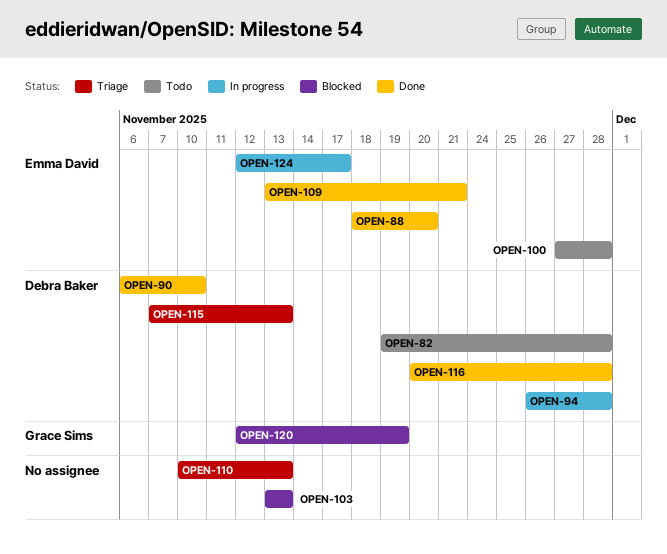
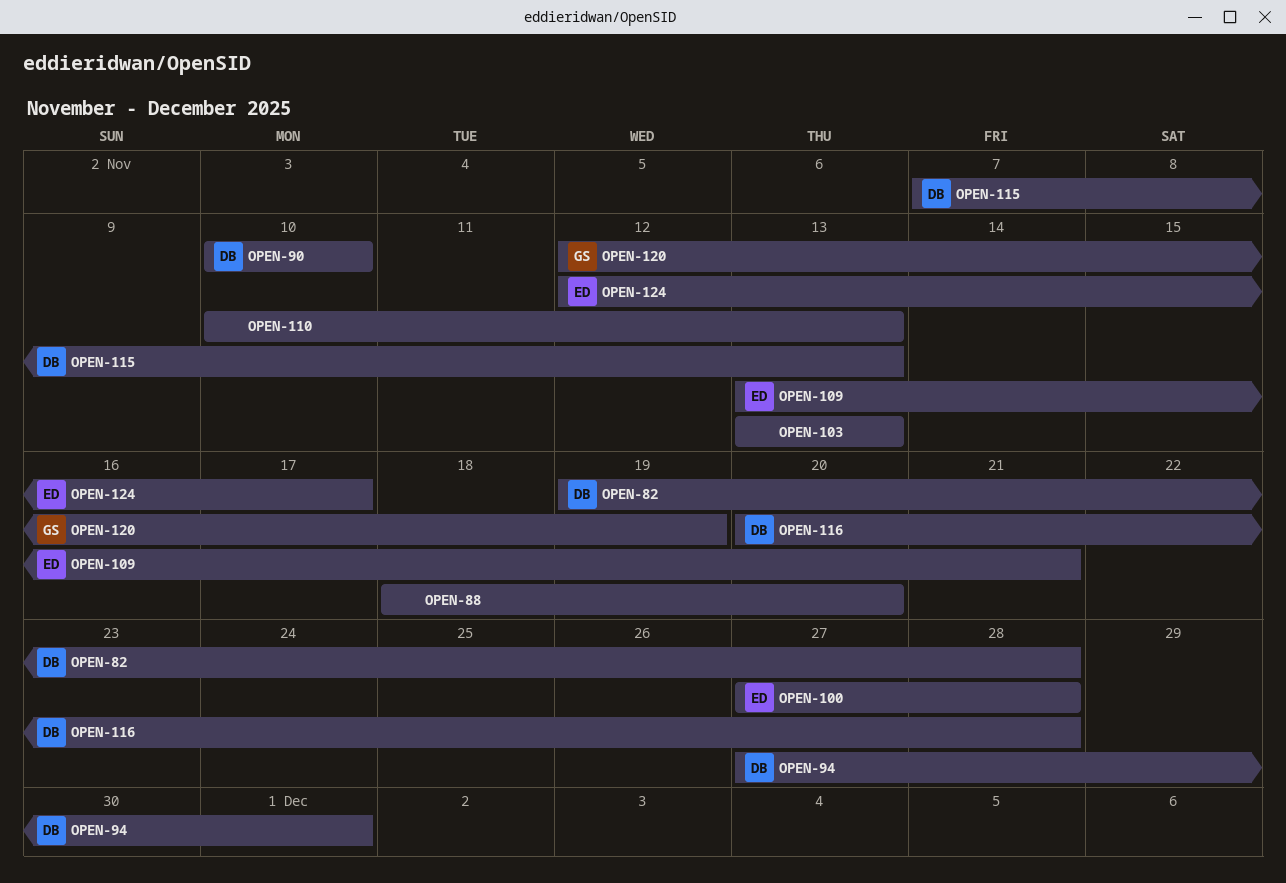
OPEN-88, owner: Emma David -> none
OPEN-90, start: Nov 6 -> Nov 10
OPEN-94, start: Nov 26 -> Nov 27
OPEN-94, due: Nov 28 -> Dec 1

